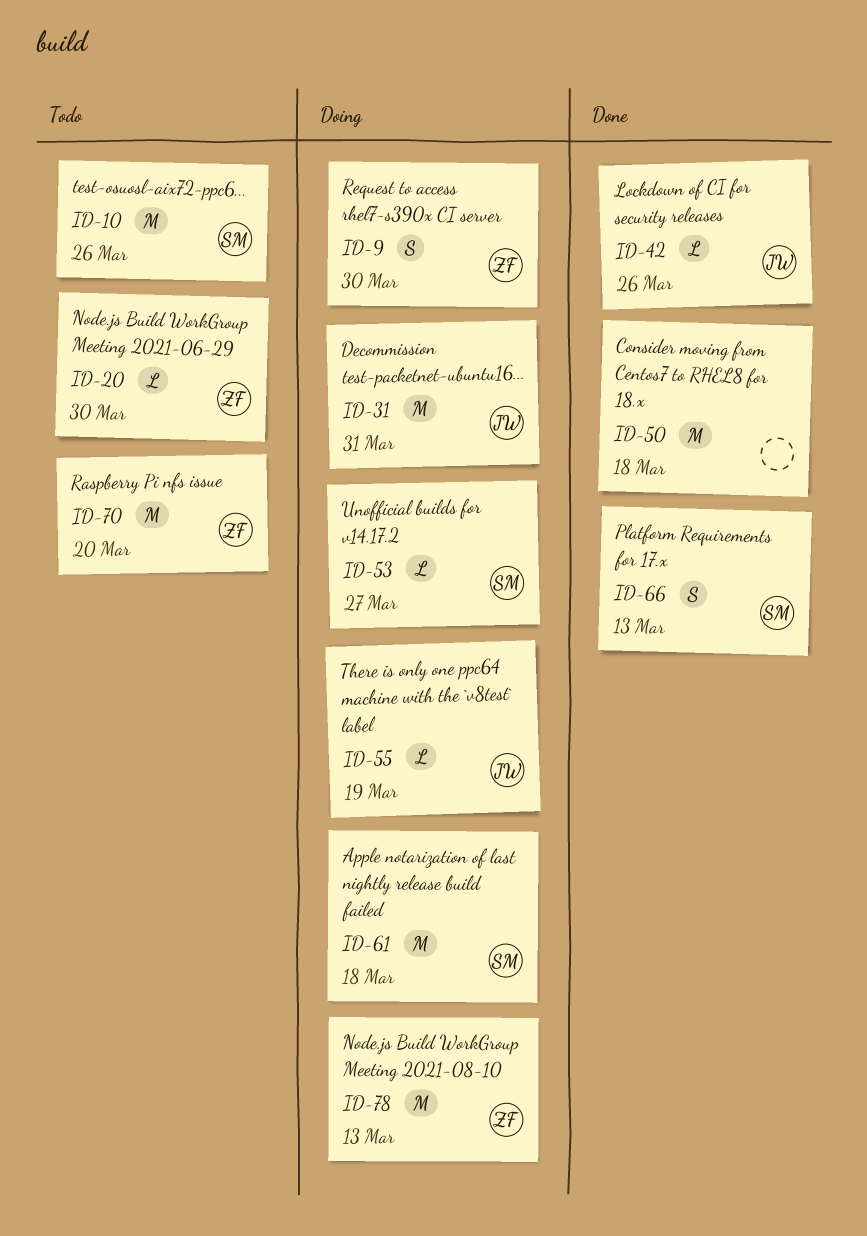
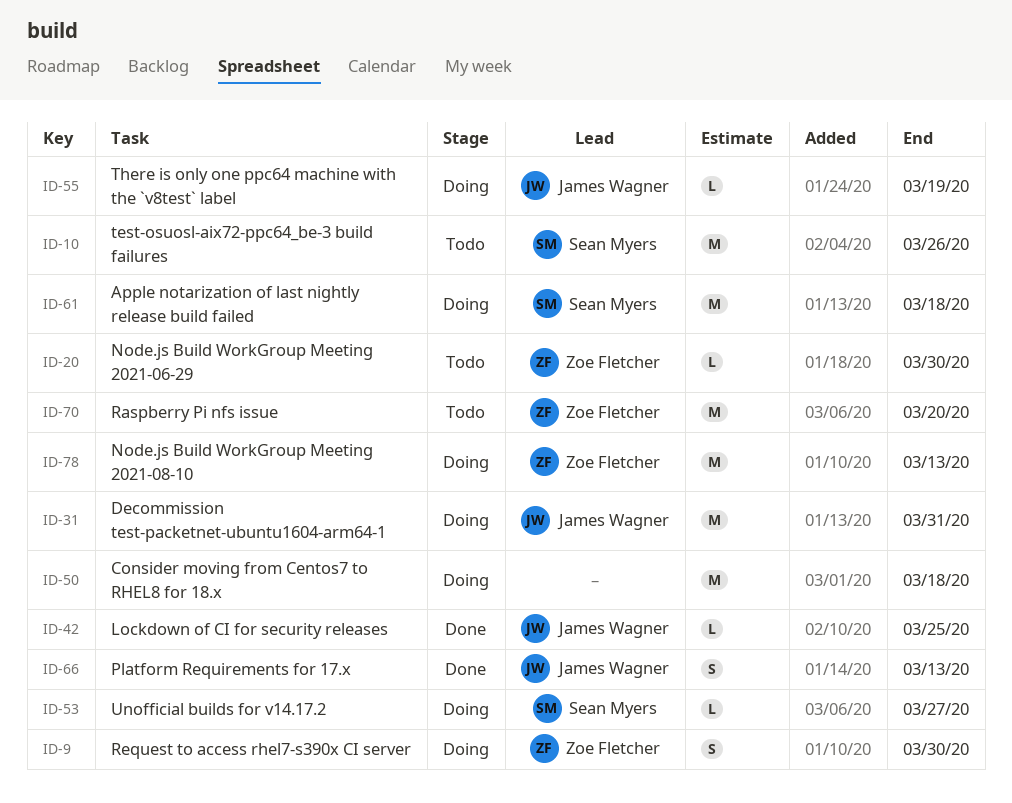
ID-42, due: Mar 26 -> Mar 25
ID-50, status: Done -> Doing
ID-66, owner: Sean Myers -> James Wagner

